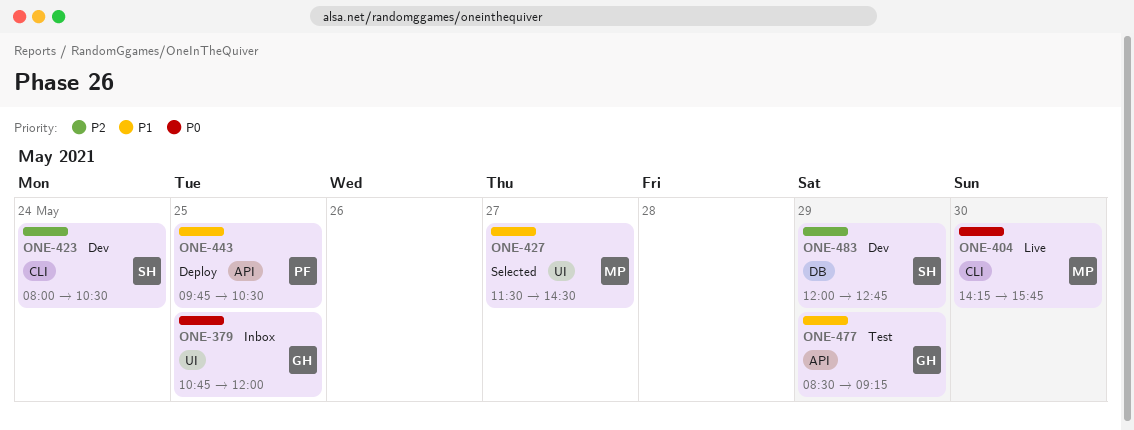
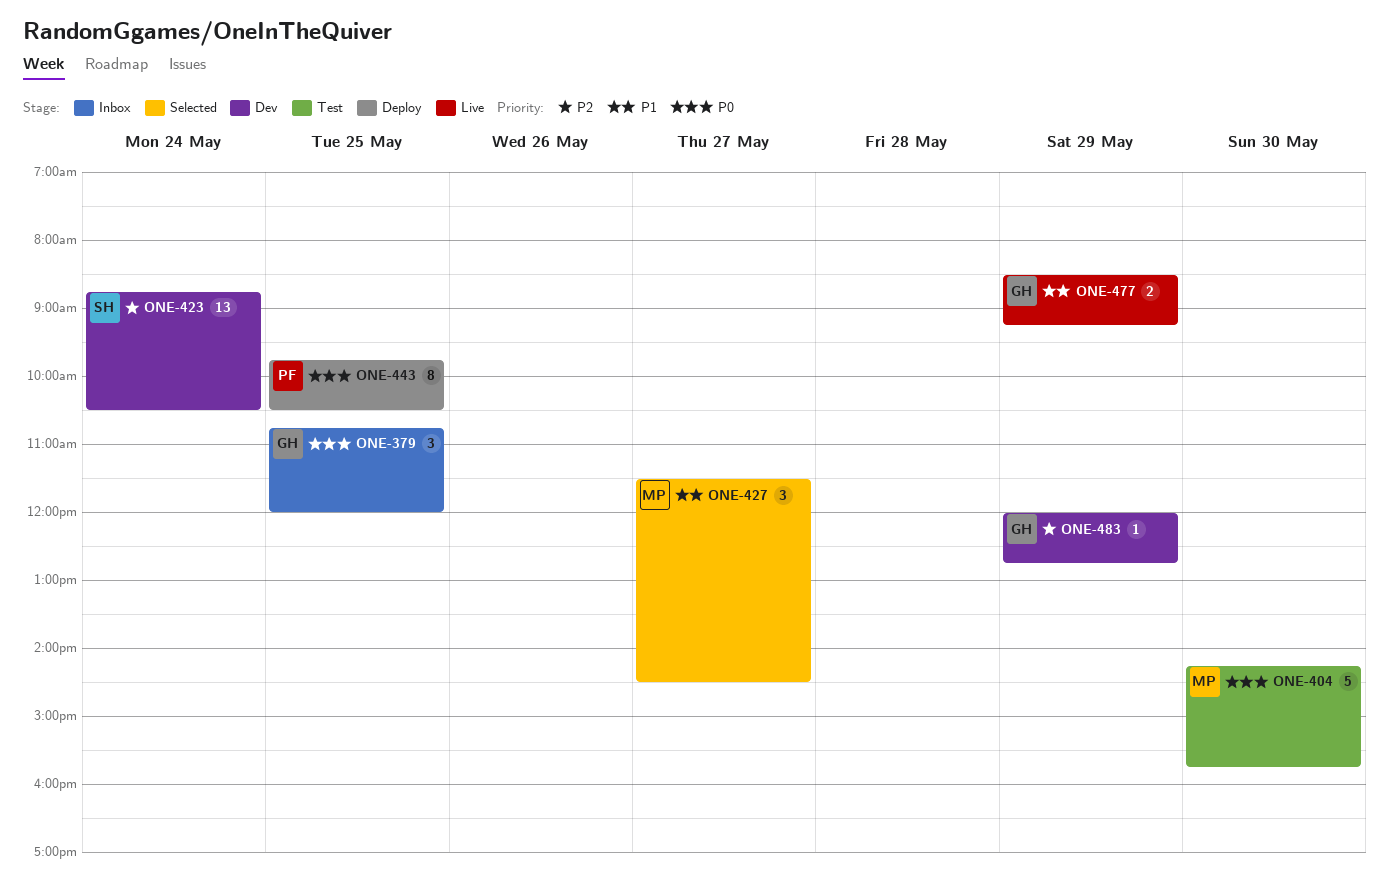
ONE-404, status: Live -> Test
ONE-423, begins: 08:00 -> 08:45
ONE-443, priority: P1 -> P0
ONE-477, status: Test -> Live
ONE-483, owner: SH -> GH

